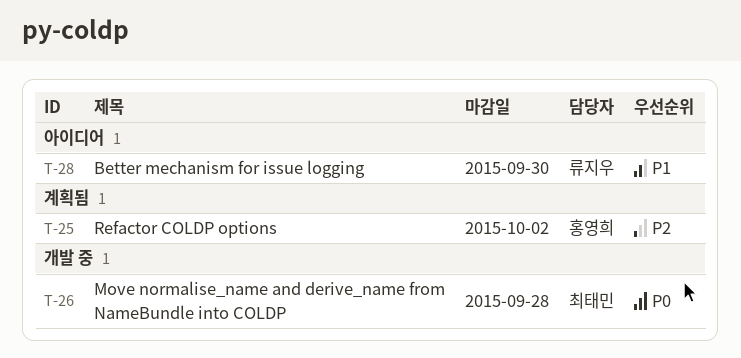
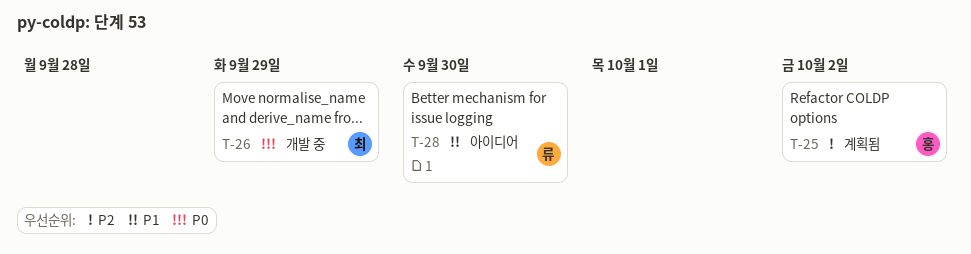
T-26, due: Sep 28 -> Sep 29

